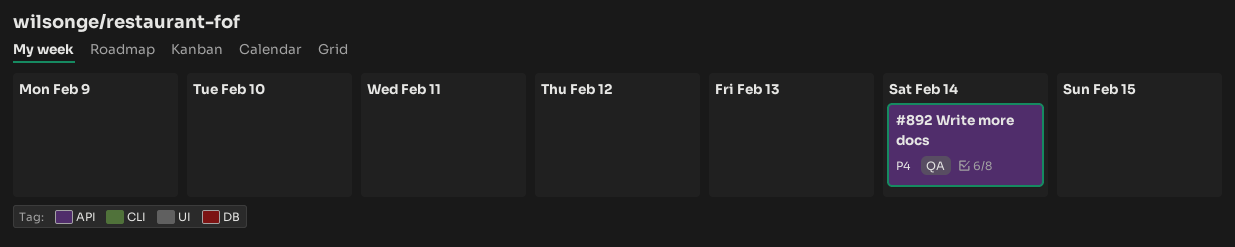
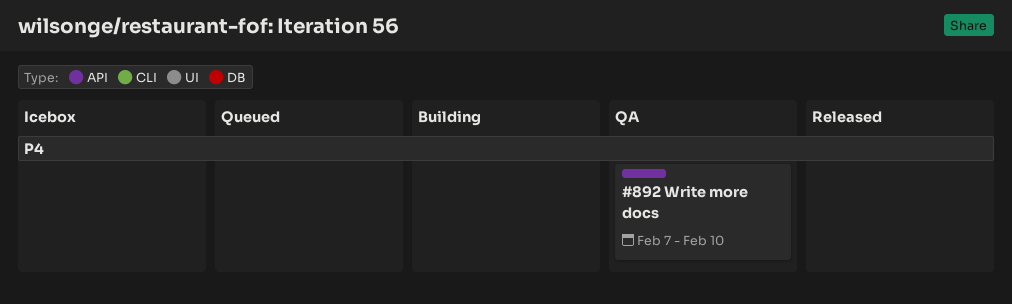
#892, due: Feb 14 -> Feb 10

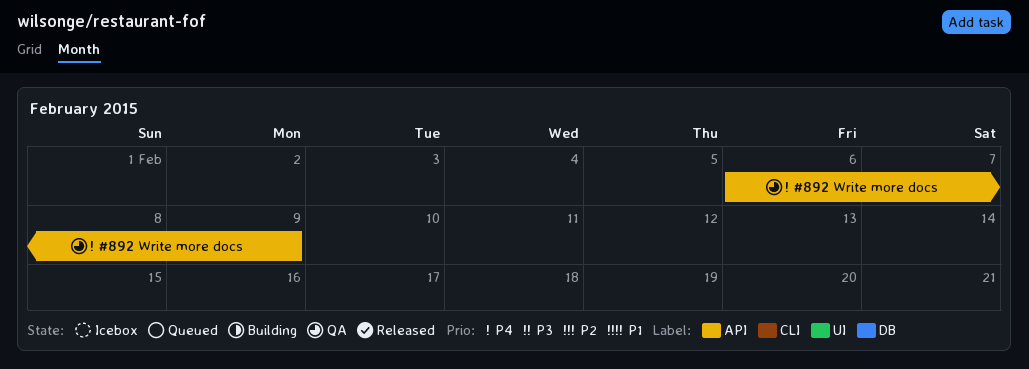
#892, start: Feb 7 -> Feb 6
#892, due: Feb 10 -> Feb 9

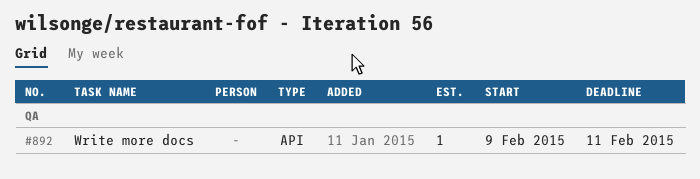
#892, start: Feb 6 -> Feb 9
#892, due: Feb 9 -> Feb 11

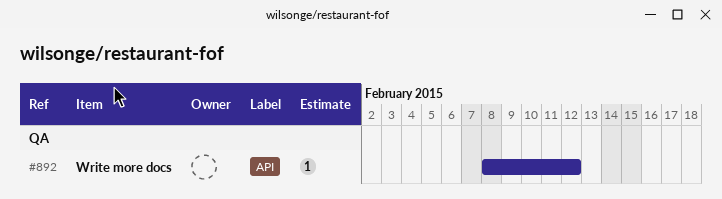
#892, start: Feb 9 -> Feb 8
#892, due: Feb 11 -> Feb 12

